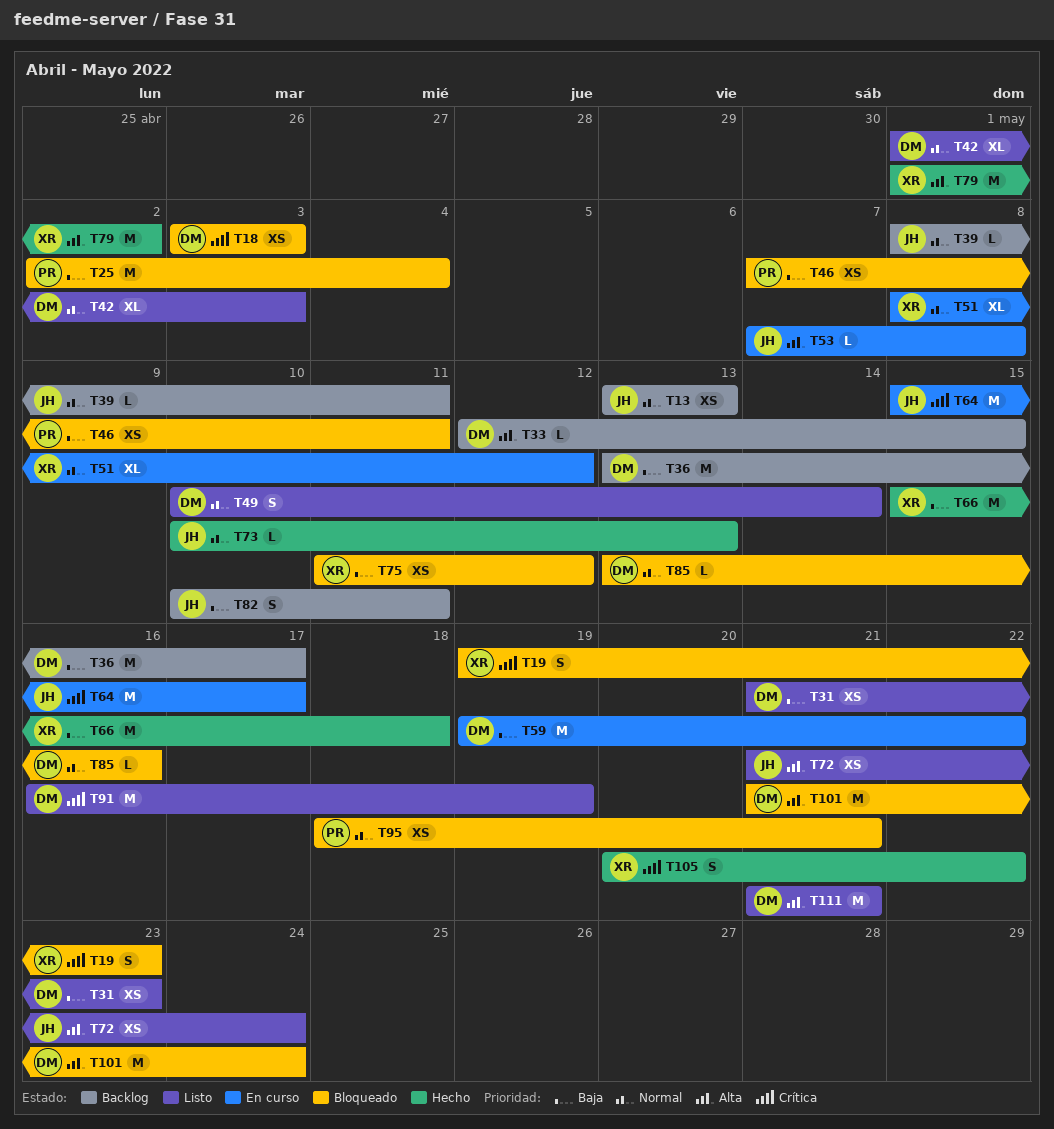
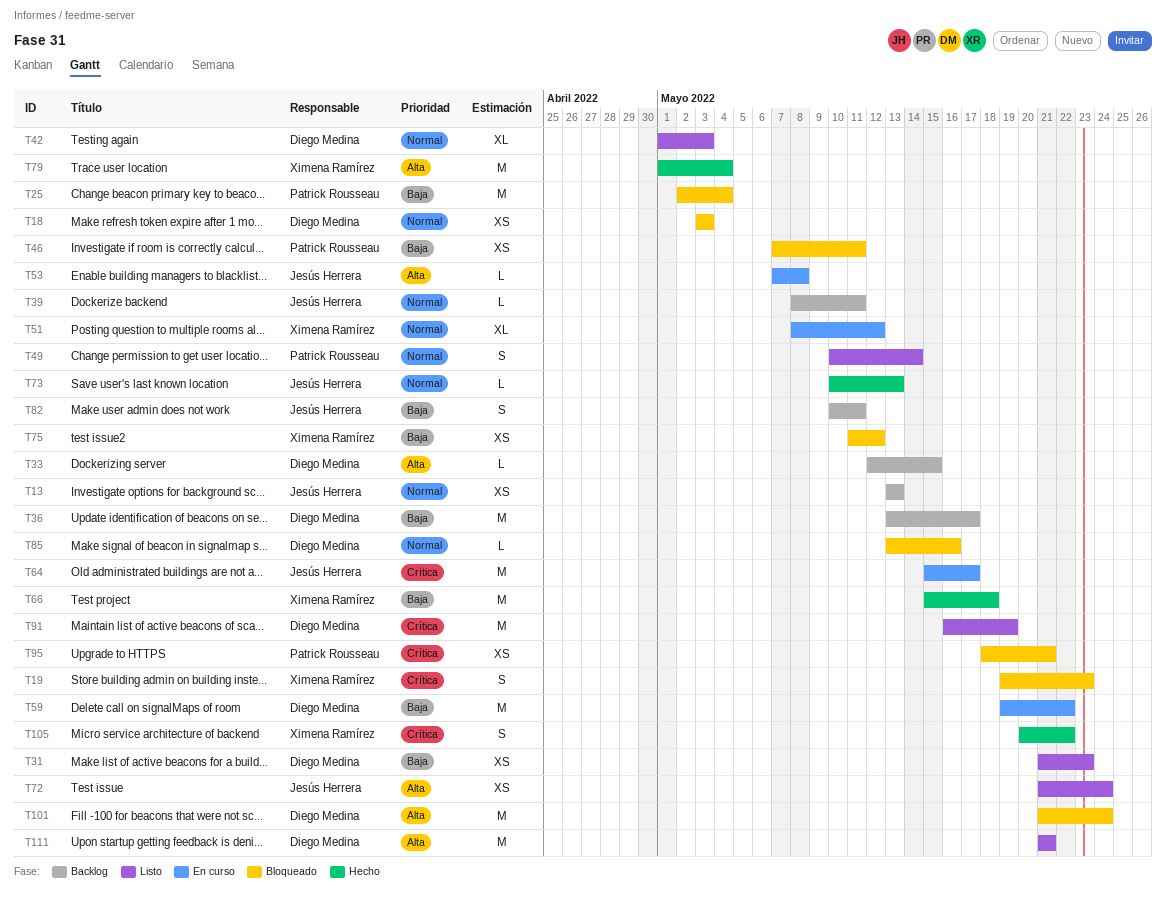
T18, priority: Crítica -> Normal
T49, owner: Diego Medina -> Patrick Rousseau
T79, due: May 2 -> May 4
T95, priority: Normal -> Crítica

